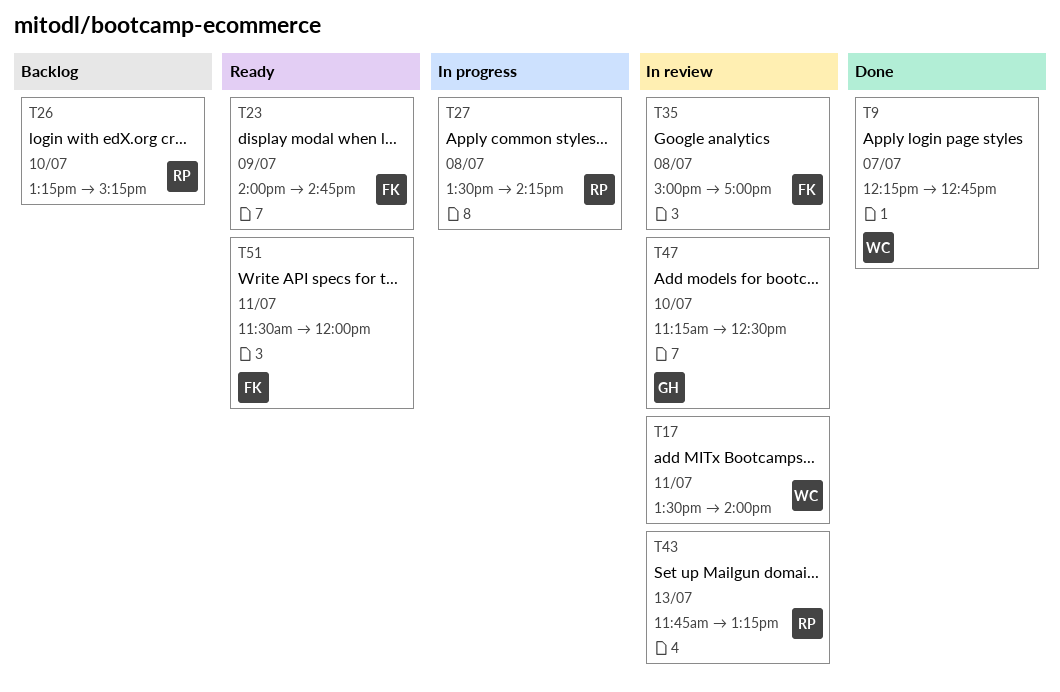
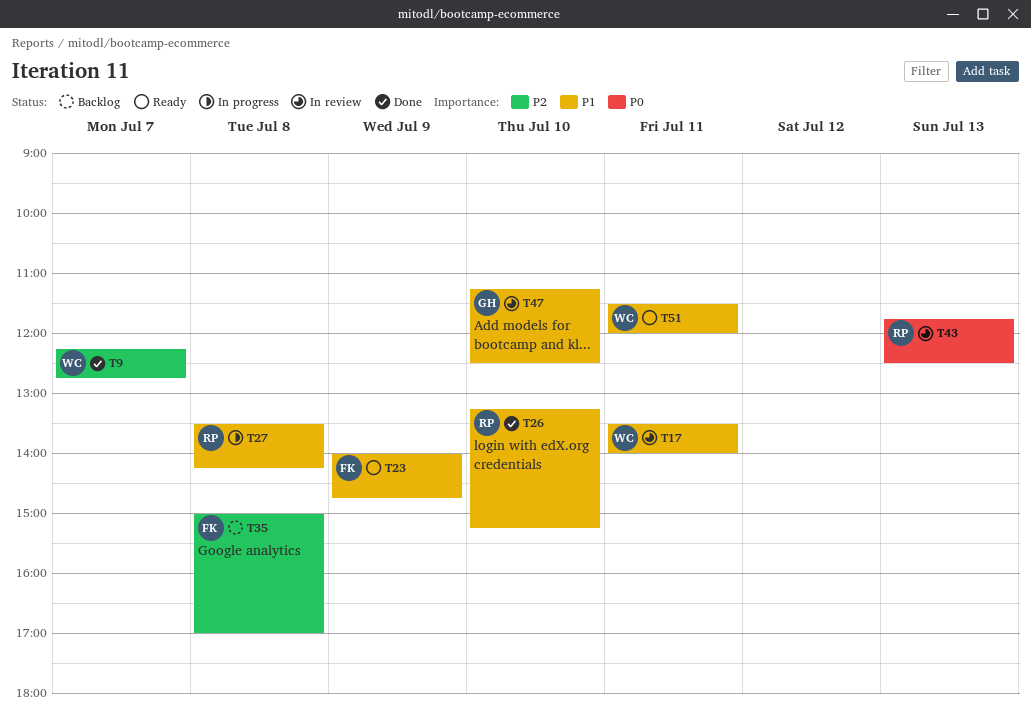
T26, status: Backlog -> Done
T35, status: In review -> Backlog
T43, ends: 13:15 -> 12:30
T51, owner: FK -> WC

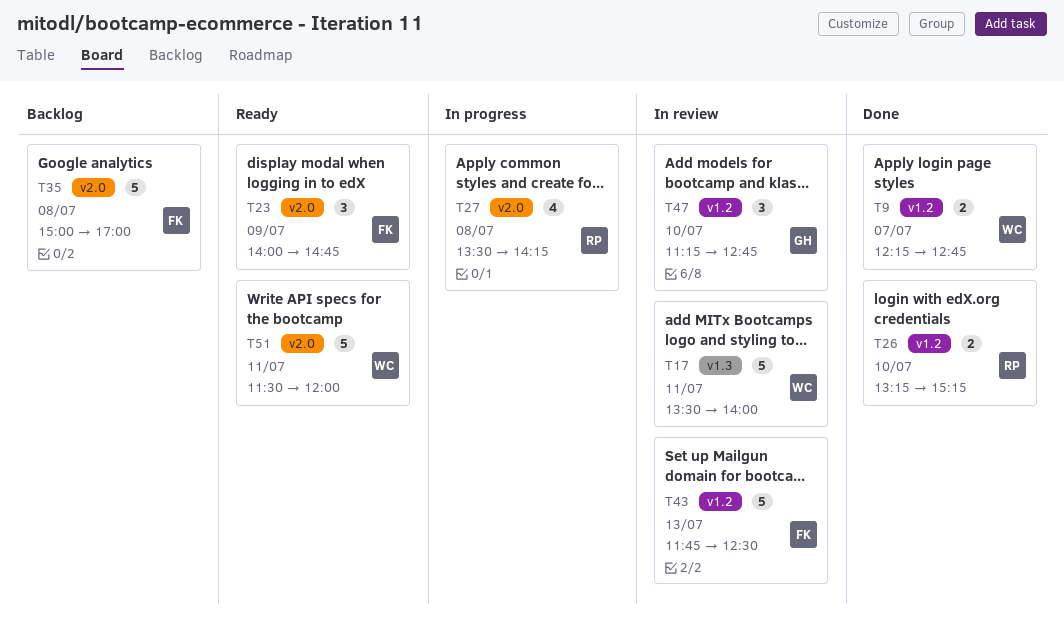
T43, owner: RP -> FK
T47, ends: 12:30 -> 12:45

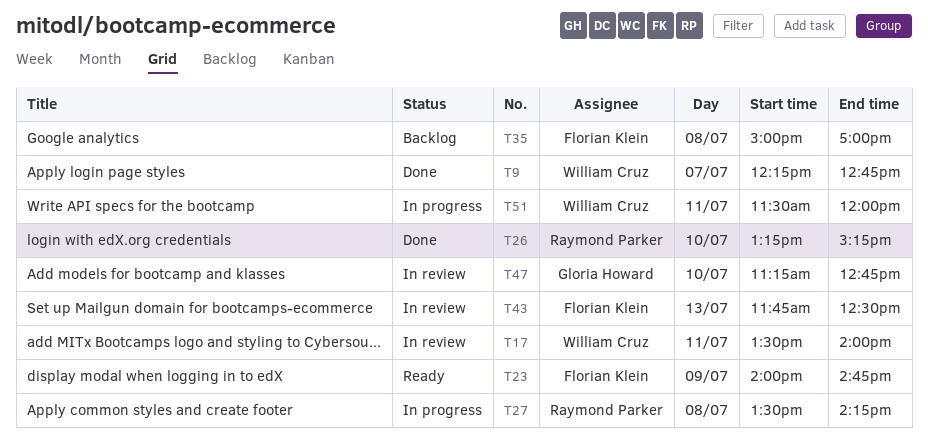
T51, status: Ready -> In progress

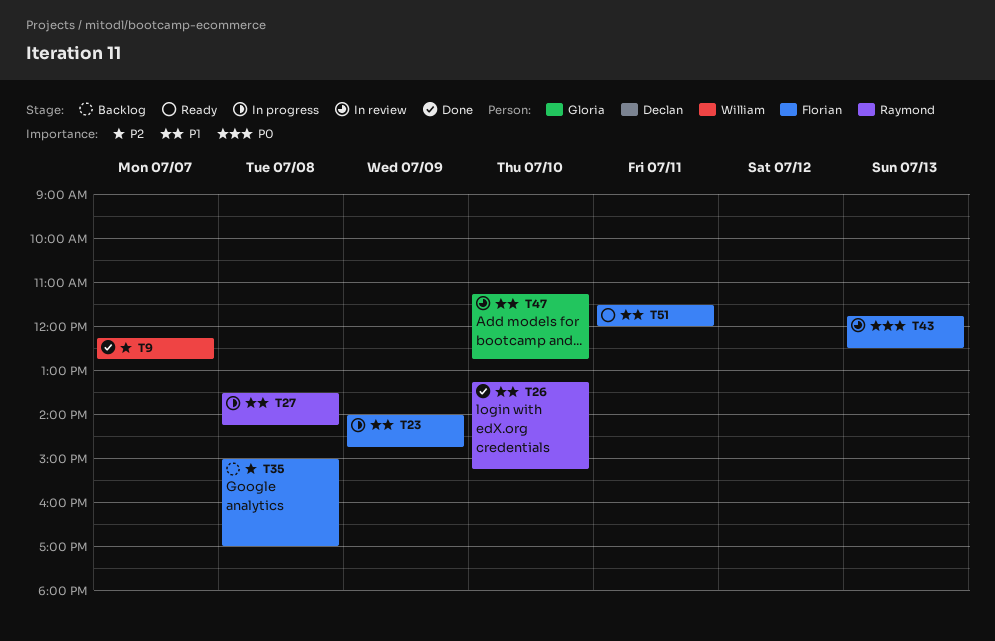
T17: present -> none
T23, status: Ready -> In progress
T51, status: In progress -> Ready
T51, owner: William Cruz -> Florian Klein

